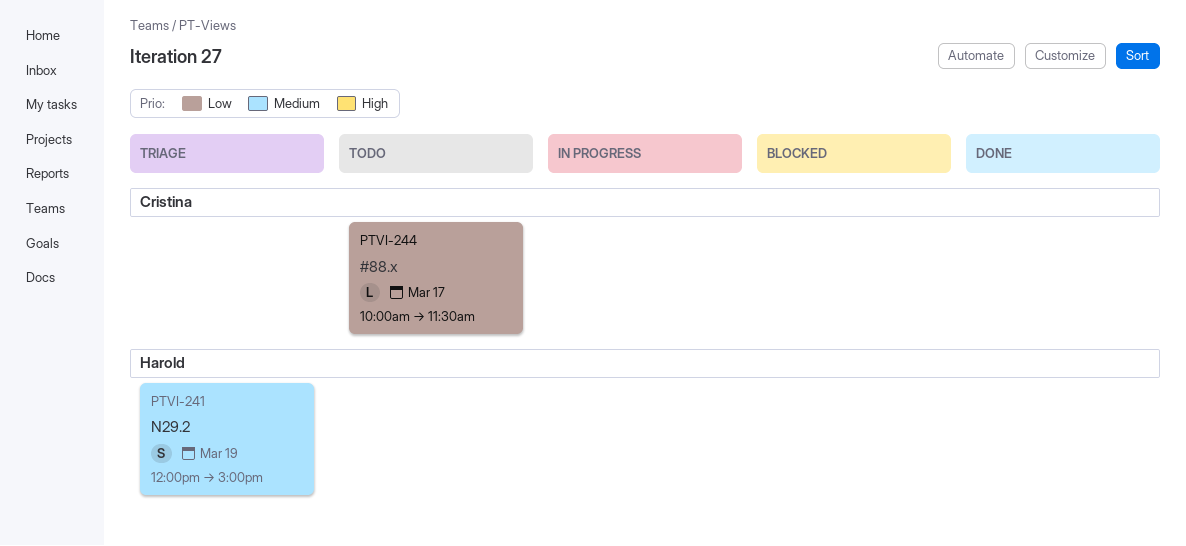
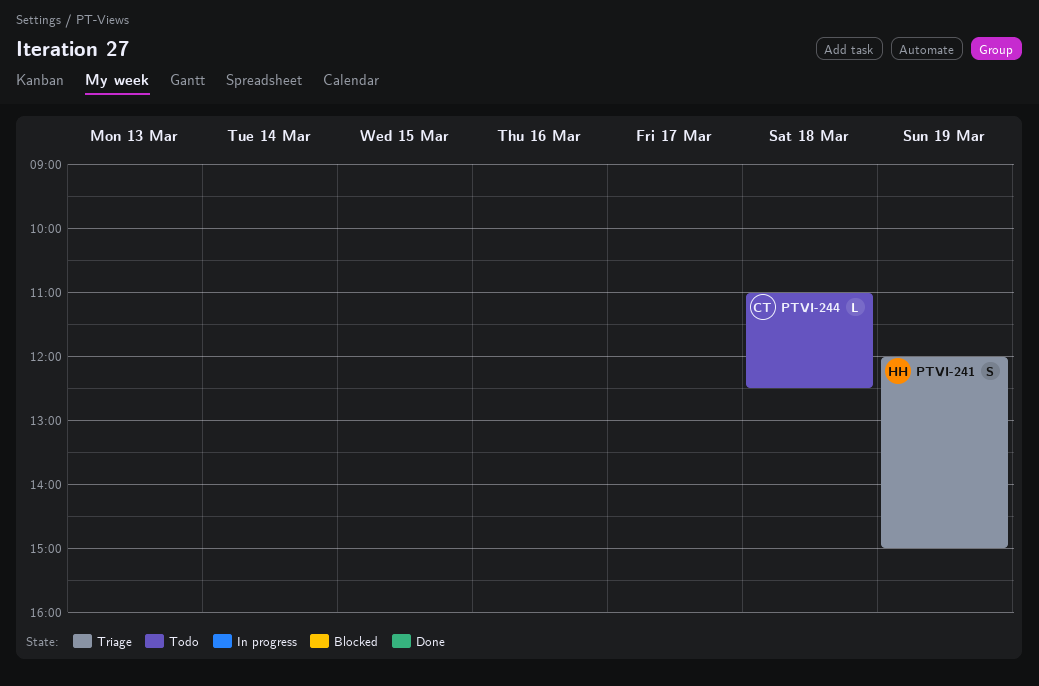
PTVI-244, day: Mar 17 -> Mar 18
PTVI-244, begins: 10:00 -> 11:00
PTVI-244, ends: 11:30 -> 12:30

